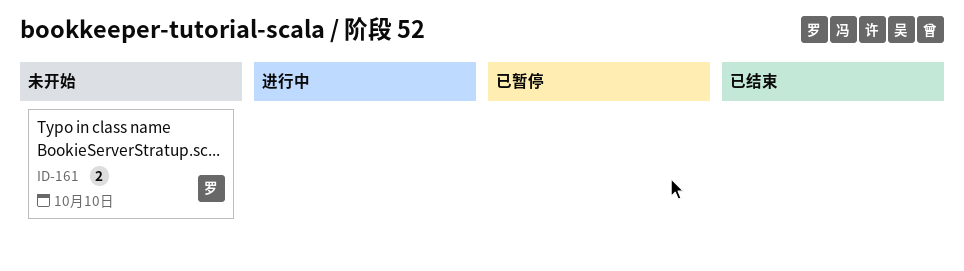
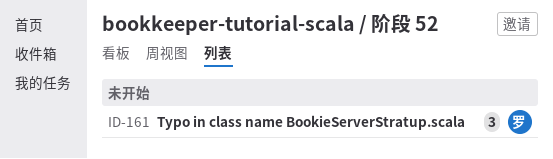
ID-161, estimate: 2 -> 3

